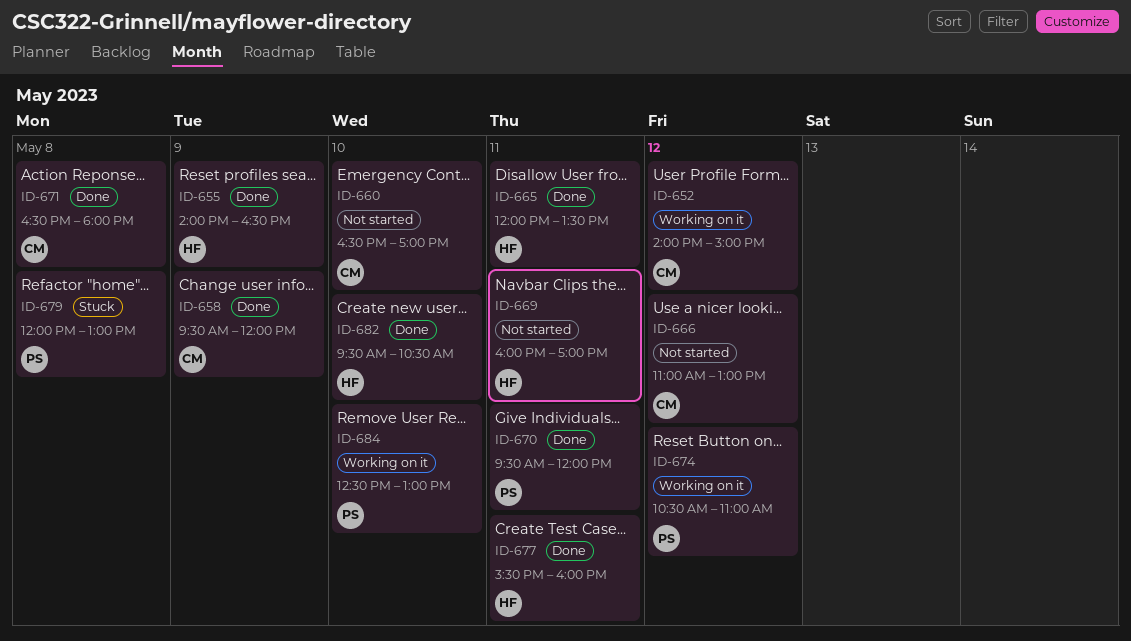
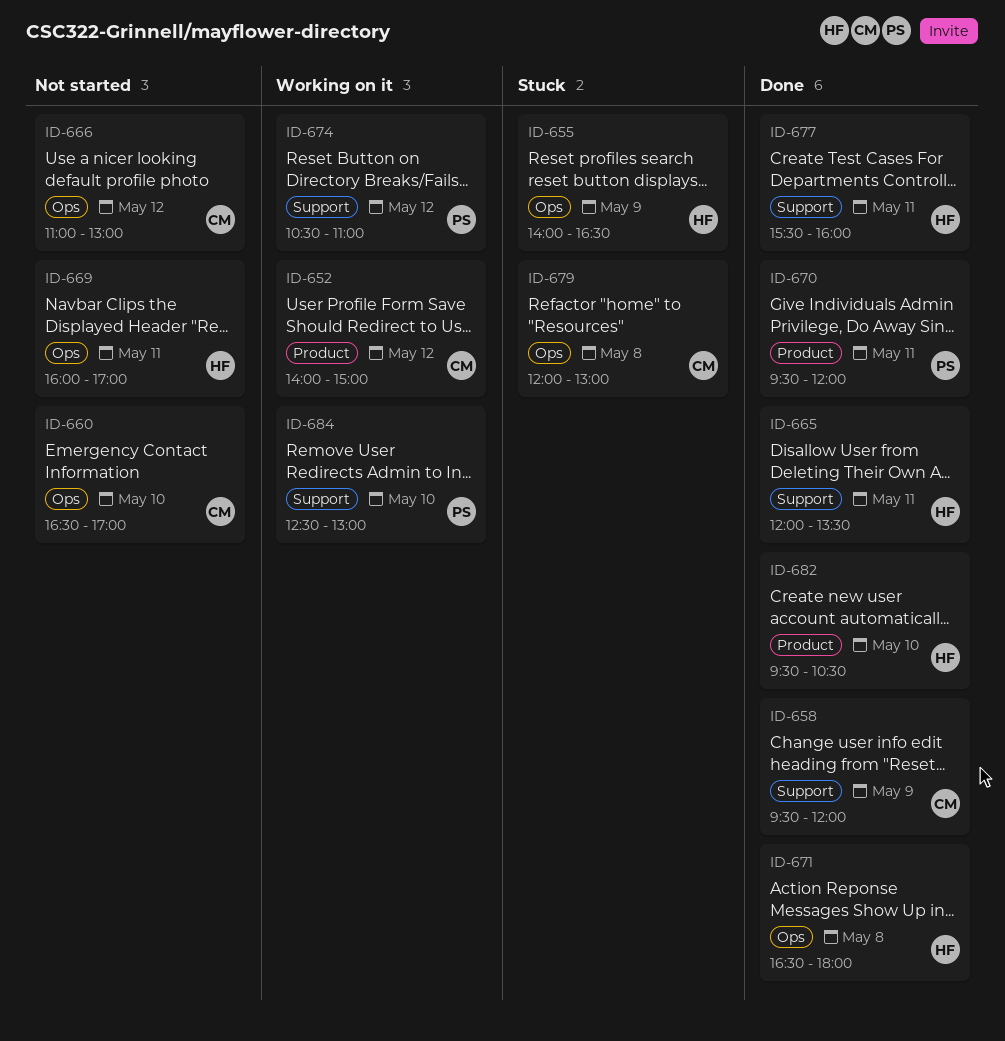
ID-655, status: Done -> Stuck
ID-671, owner: CM -> HF
ID-679, owner: PS -> CM

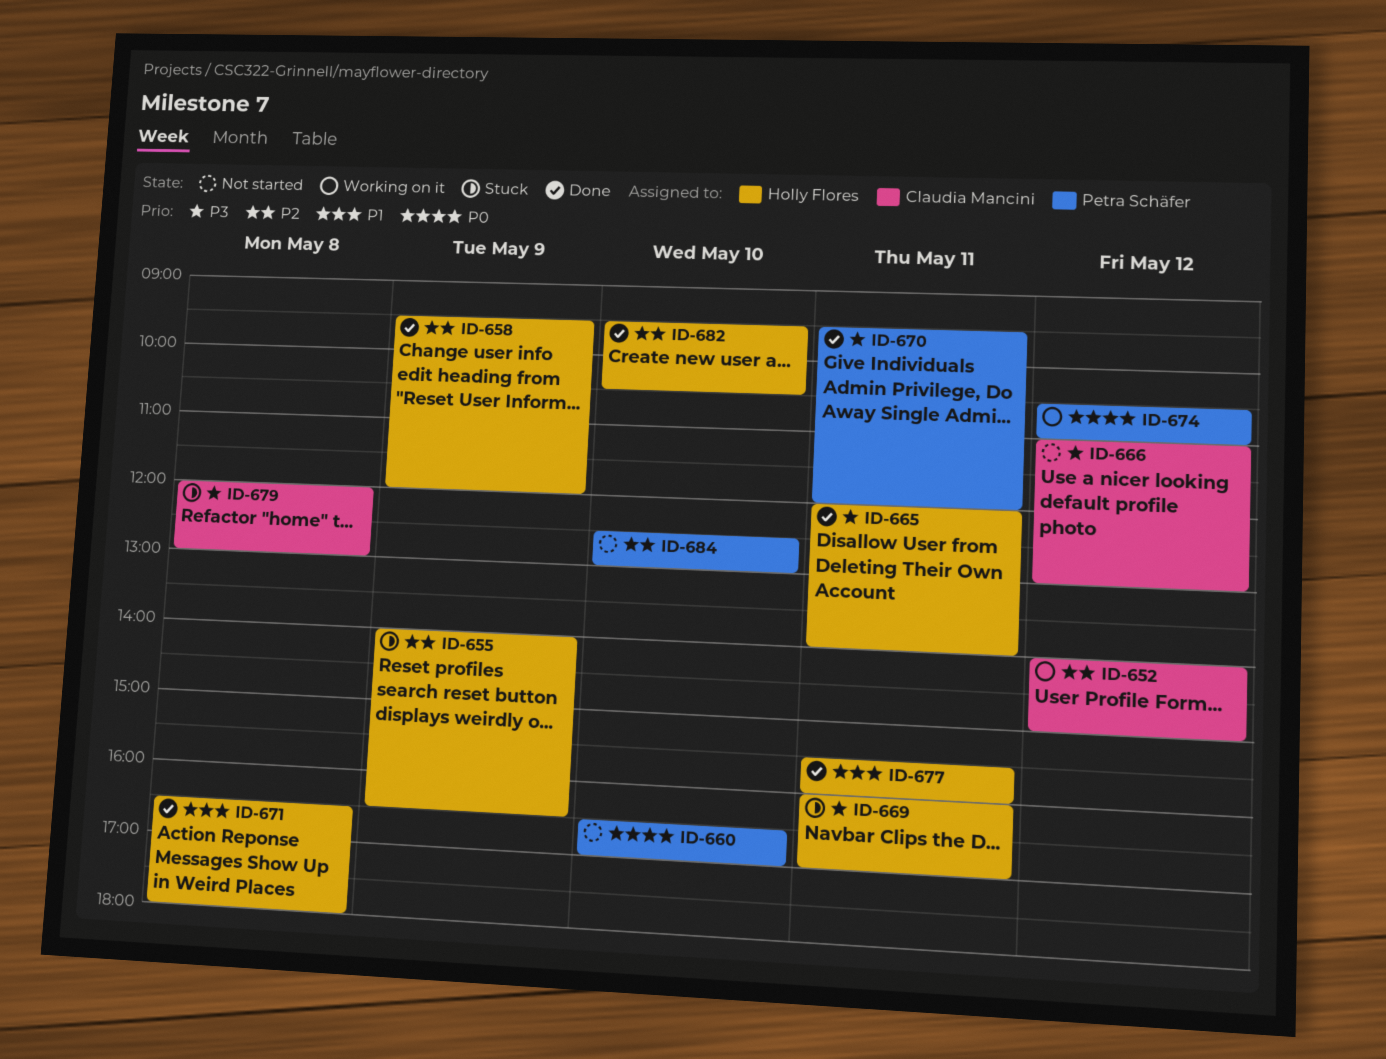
ID-658, owner: Claudia Mancini -> Holly Flores
ID-660, owner: Claudia Mancini -> Petra Schäfer
ID-665, ends: 13:30 -> 14:00
ID-669, status: Not started -> Stuck
ID-684, status: Working on it -> Not started

